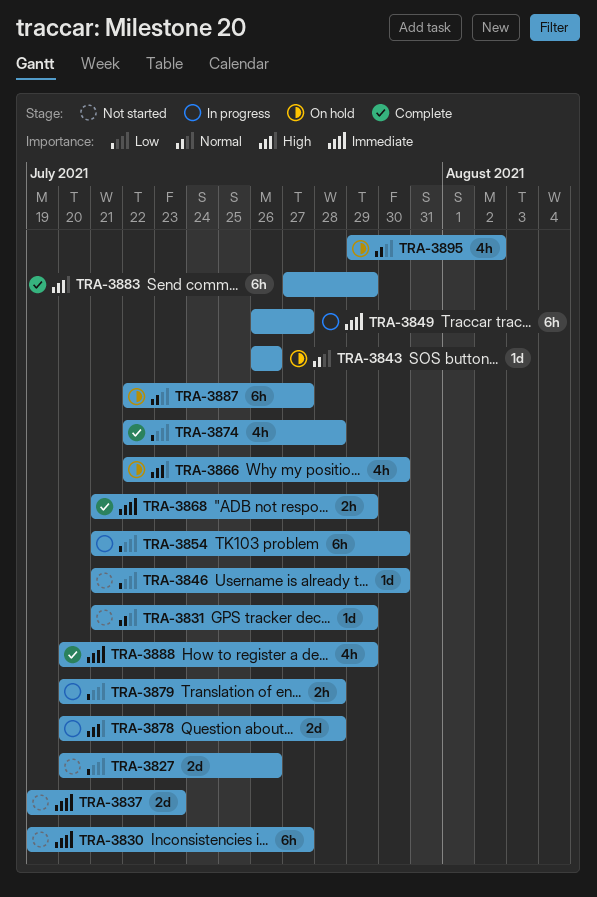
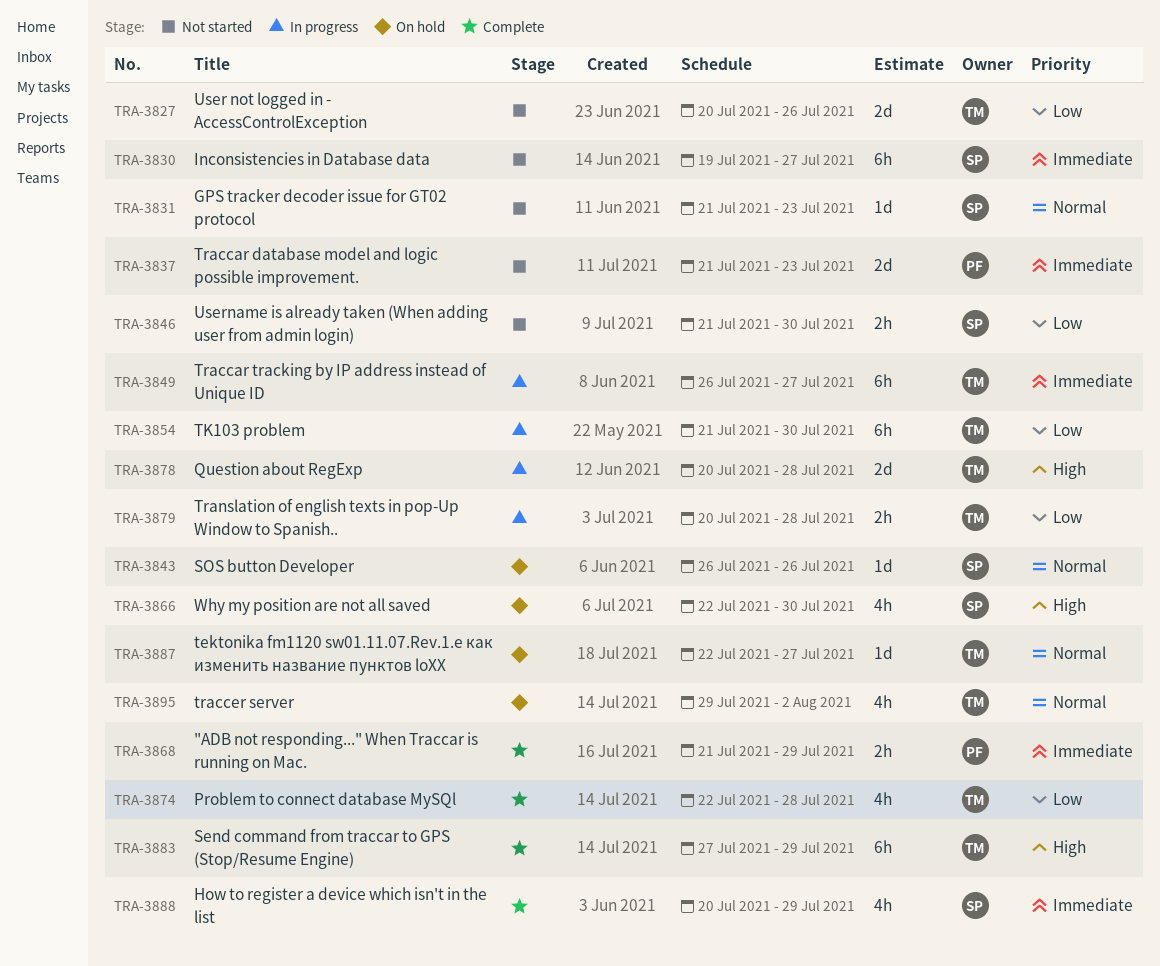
TRA-3831, due: Jul 29 -> Jul 23
TRA-3837, start: Jul 19 -> Jul 21
TRA-3846, estimate: 1d -> 2h
TRA-3887, estimate: 6h -> 1d

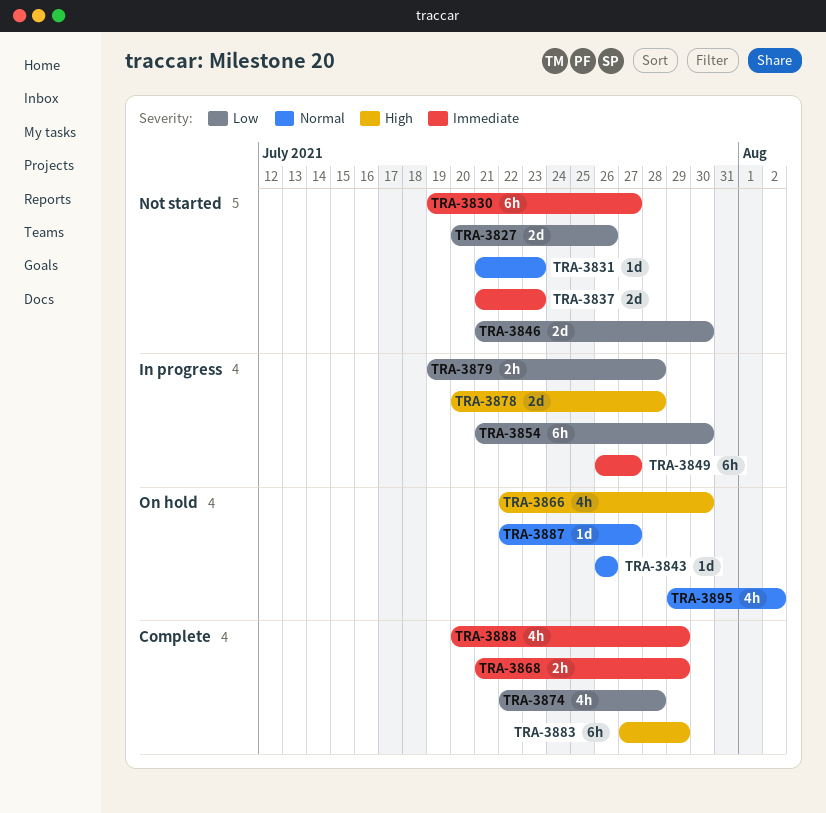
TRA-3846, estimate: 2h -> 2d
TRA-3879, start: Jul 20 -> Jul 19

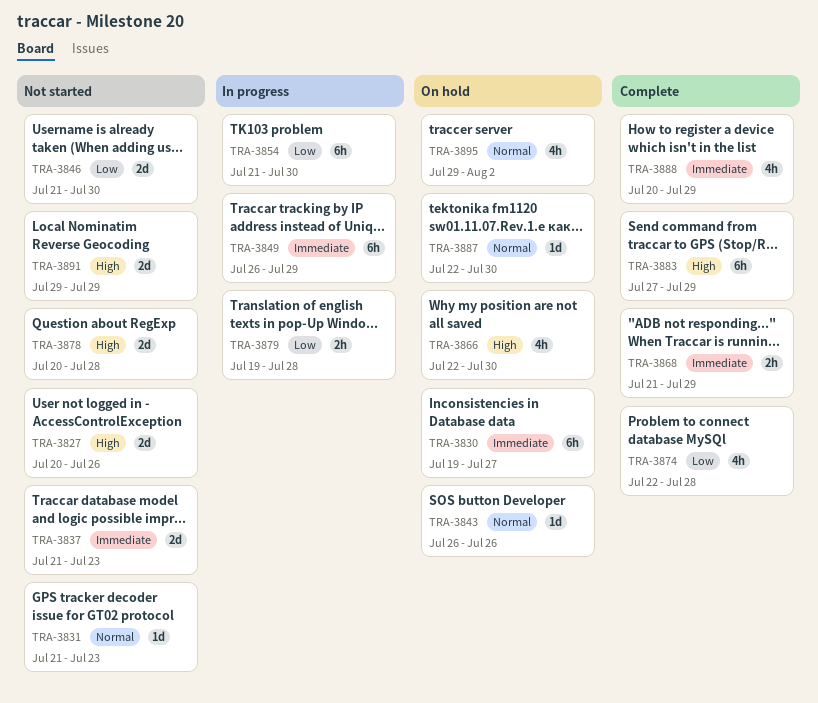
TRA-3827, priority: Low -> High
TRA-3830, status: Not started -> On hold
TRA-3849, due: Jul 27 -> Jul 29
TRA-3878, status: In progress -> Not started
TRA-3887, due: Jul 27 -> Jul 30
TRA-3891: none -> present

